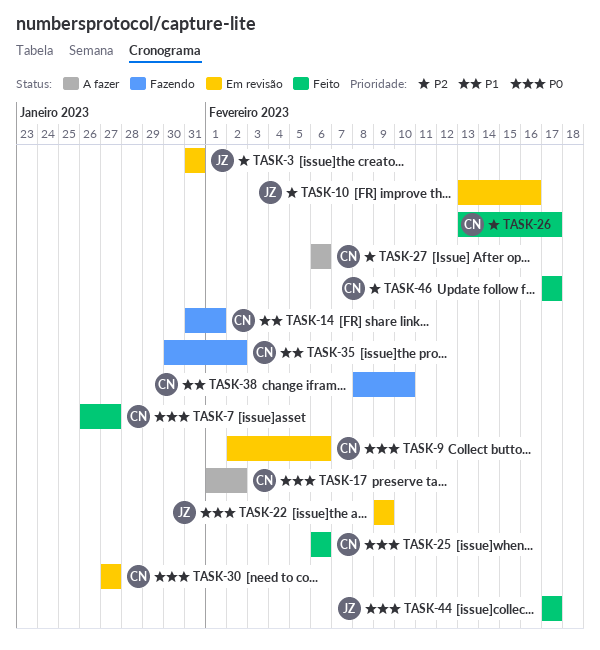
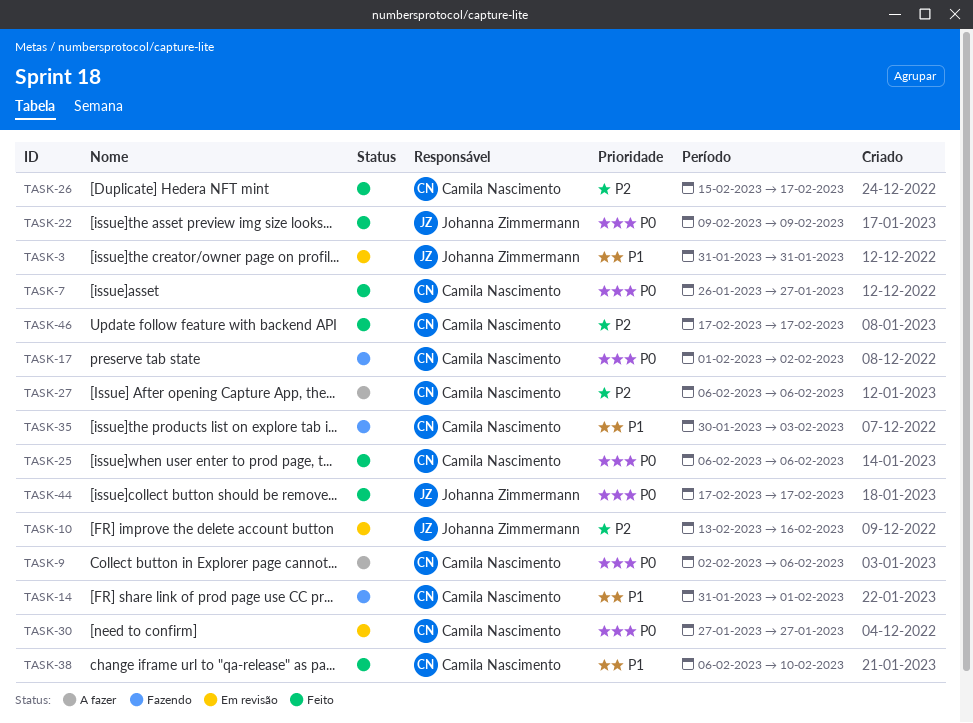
TASK-3, priority: P2 -> P1
TASK-9, status: Em revisão -> A fazer
TASK-17, status: A fazer -> Fazendo
TASK-22, status: Em revisão -> Feito
TASK-26, start: Feb 13 -> Feb 15
TASK-35, due: Feb 2 -> Feb 3
TASK-38, status: Fazendo -> Feito
TASK-38, start: Feb 8 -> Feb 6

